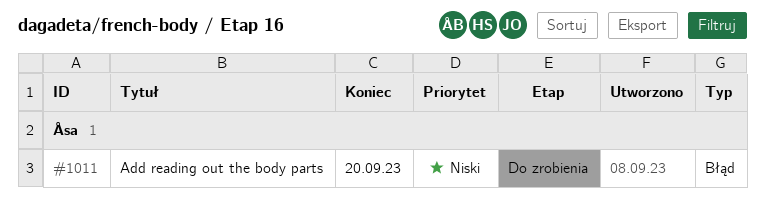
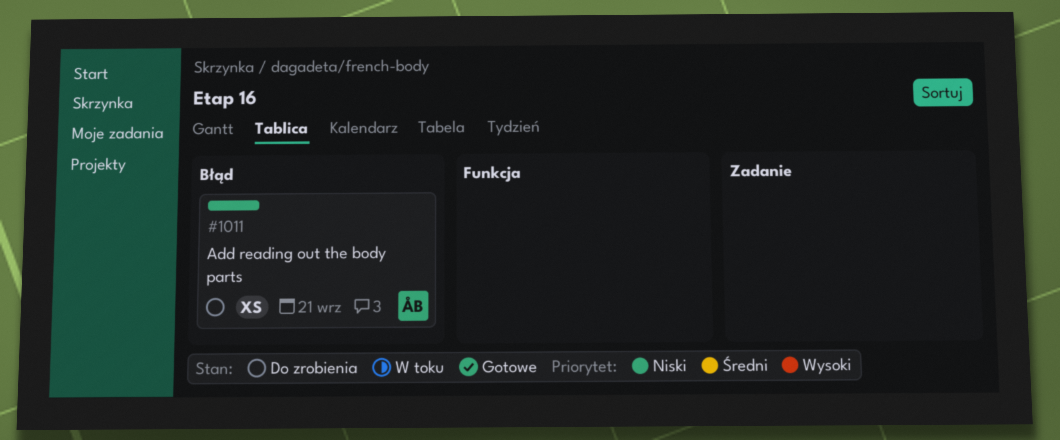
#1011, due: Sep 20 -> Sep 21

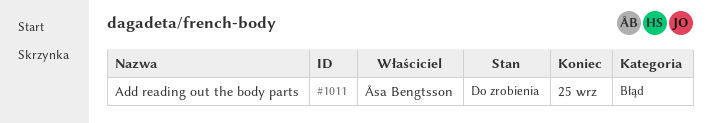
#1011, due: Sep 21 -> Sep 25

